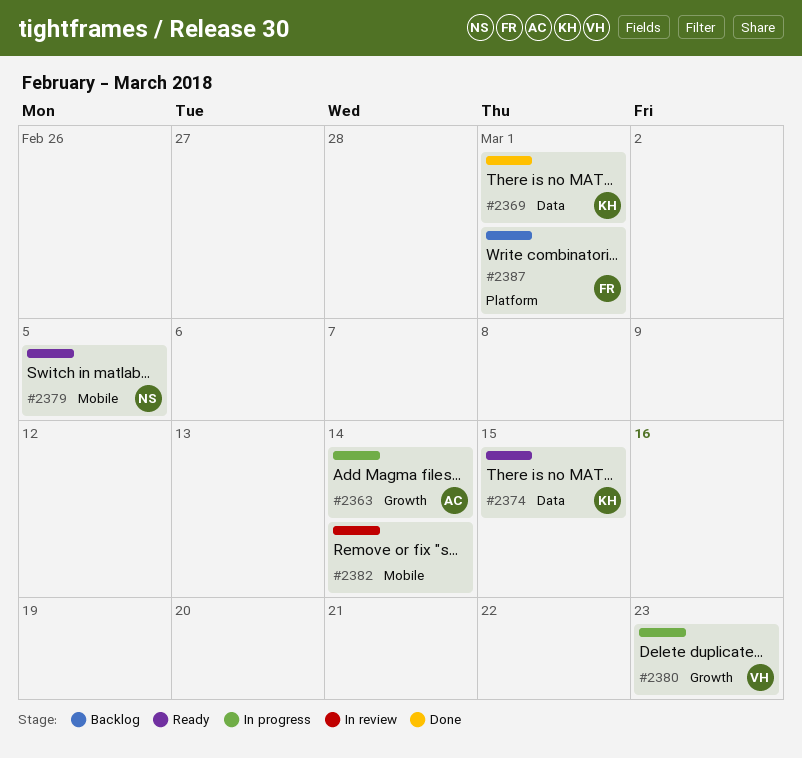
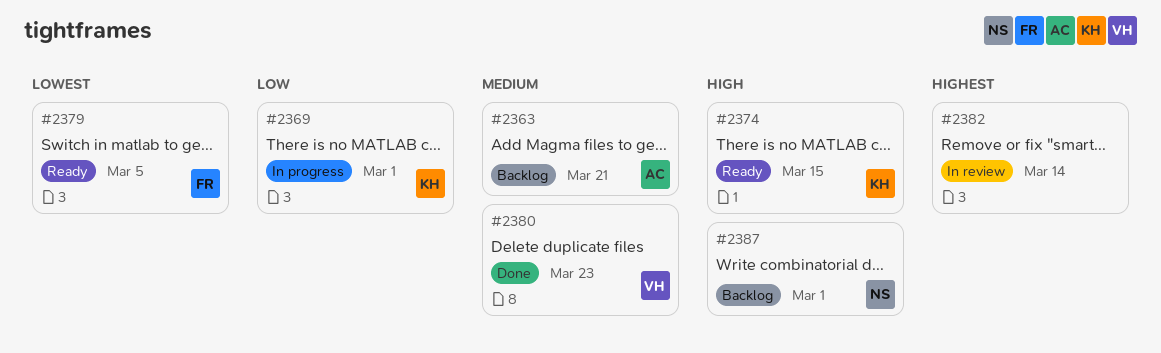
#2363, status: In progress -> Backlog
#2363, due: Mar 14 -> Mar 21
#2369, status: Done -> In progress
#2379, owner: NS -> FR
#2380, status: In progress -> Done
#2387, owner: FR -> NS

